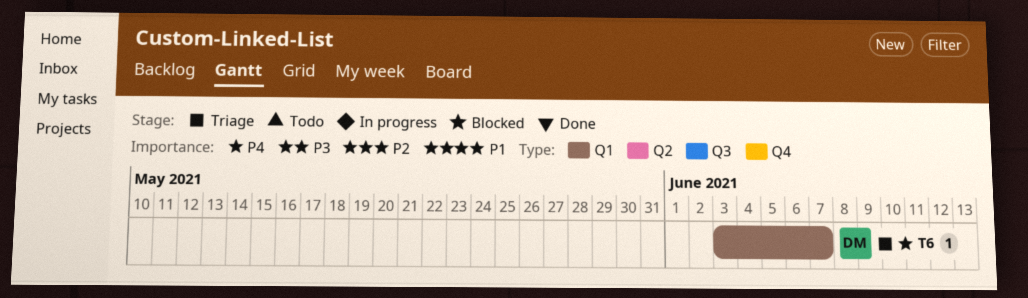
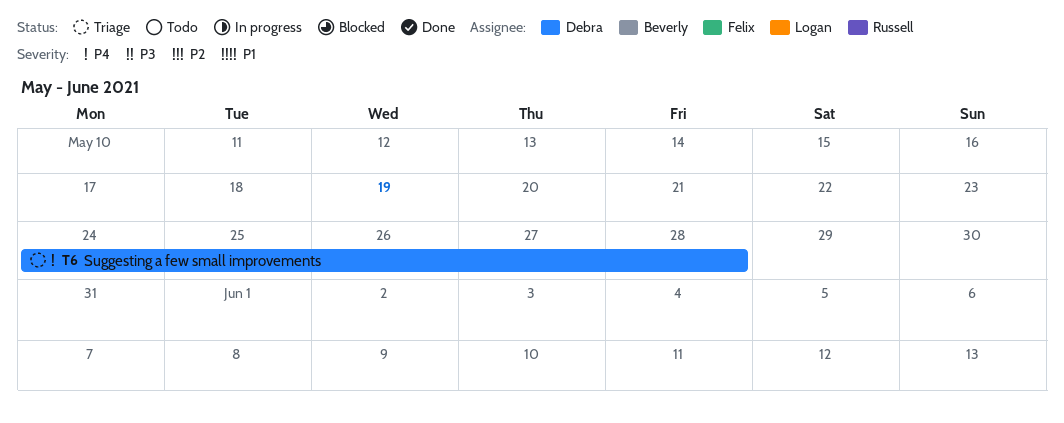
T6, start: Jun 3 -> May 24
T6, due: Jun 7 -> May 28

